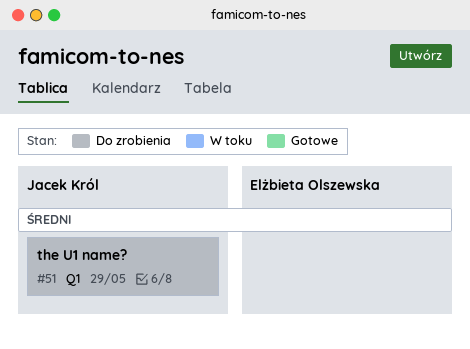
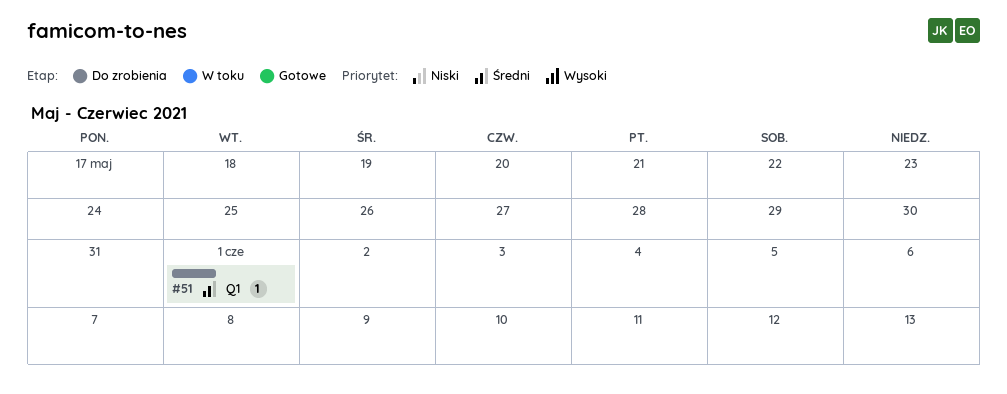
#51, due: May 29 -> Jun 1

